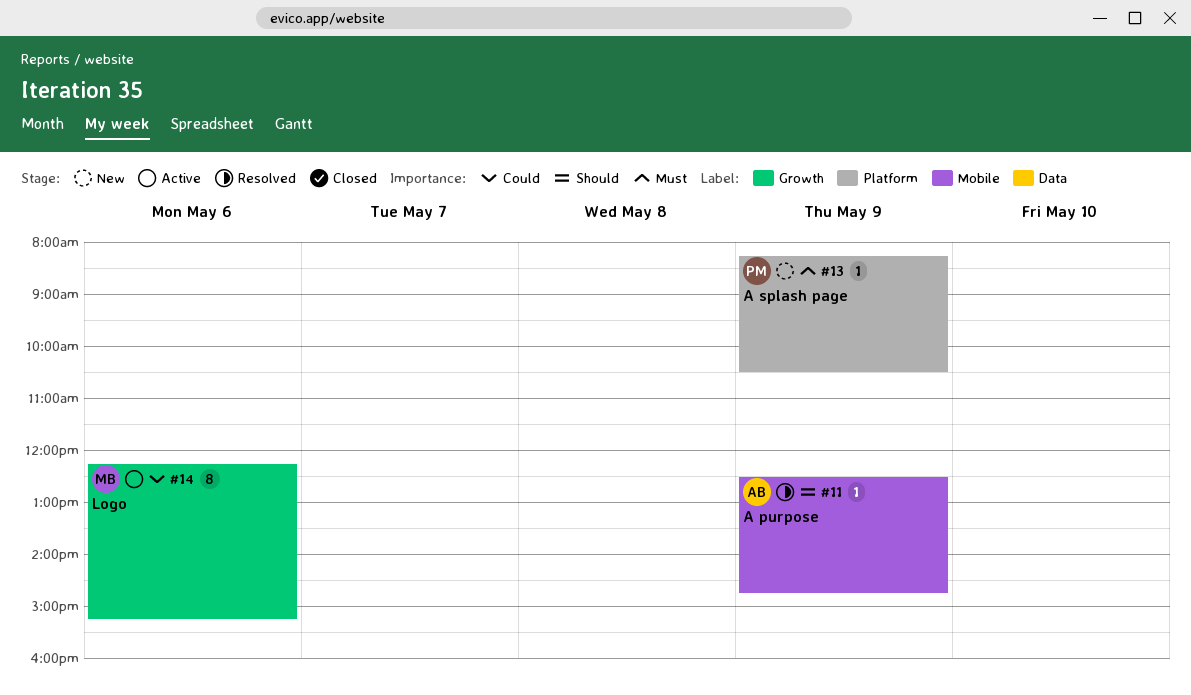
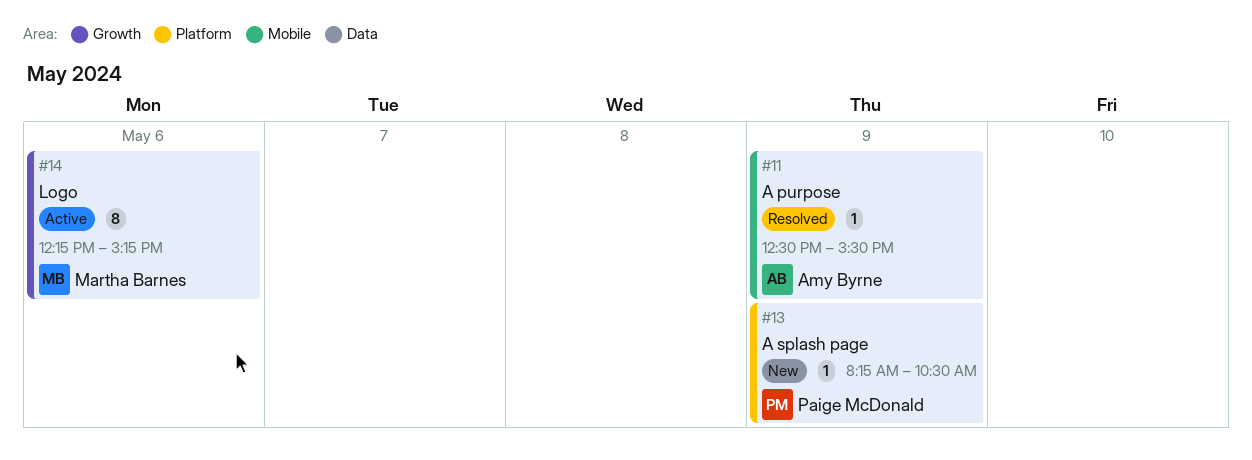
#11, ends: 14:45 -> 15:30

